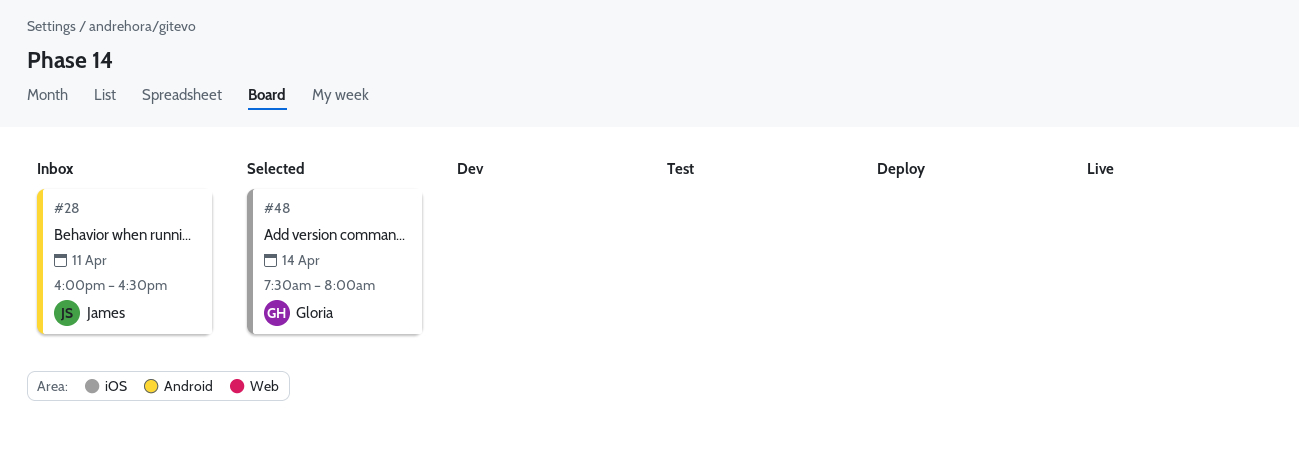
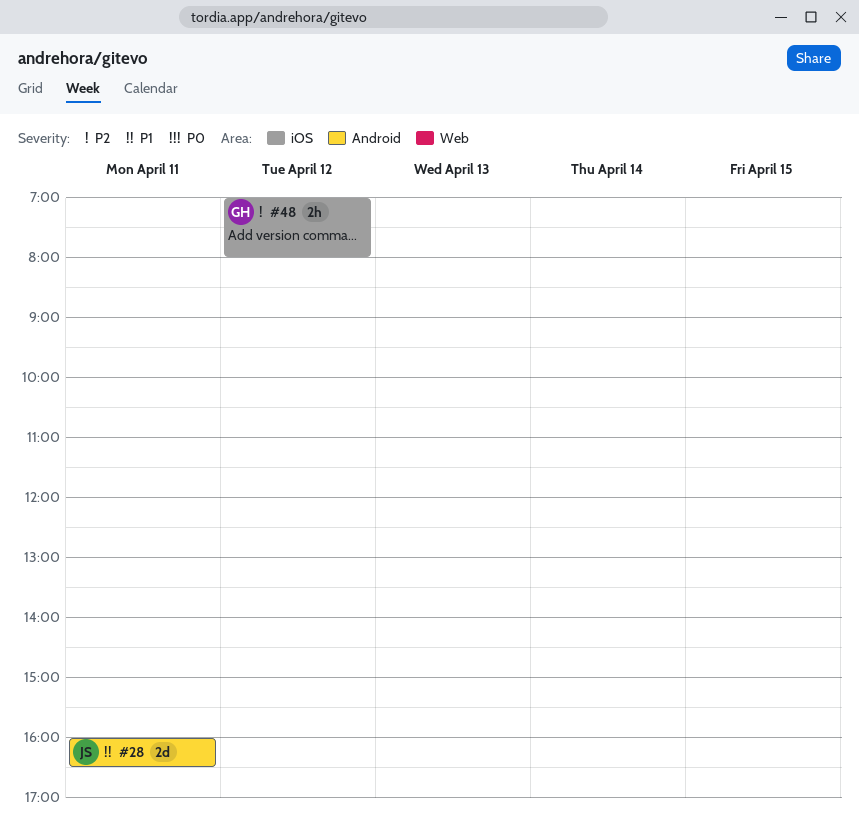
#48, day: Apr 14 -> Apr 12
#48, begins: 07:30 -> 07:00

